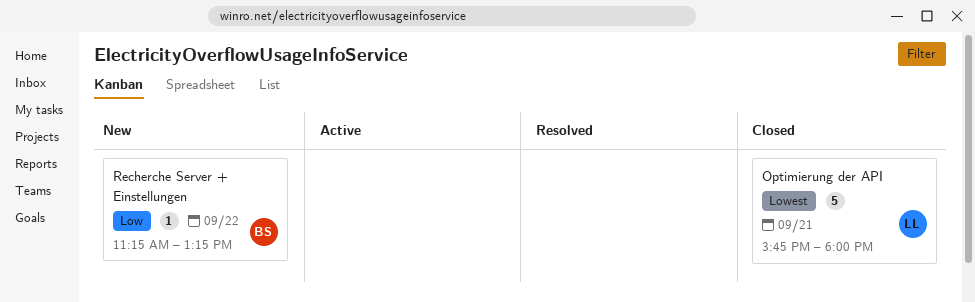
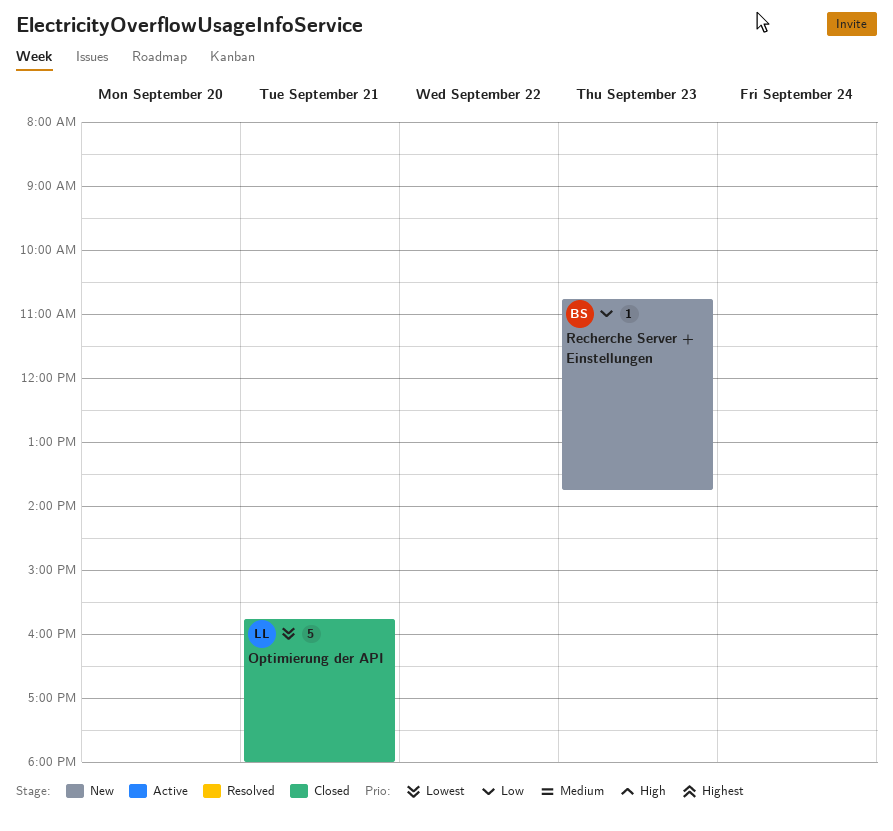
Recherche Server + Einstellungen, day: Sep 22 -> Sep 23
Recherche Server + Einstellungen, begins: 11:15 -> 10:45
Recherche Server + Einstellungen, ends: 13:15 -> 13:45

